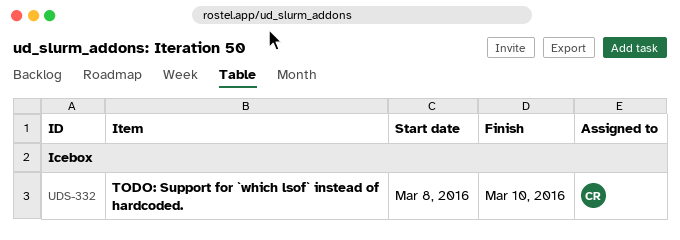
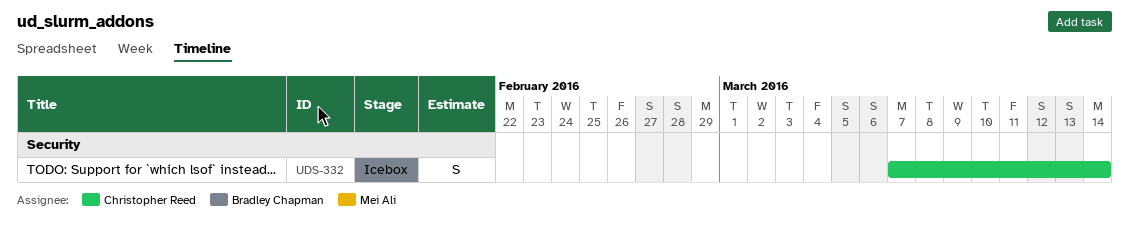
UDS-332, start: Mar 8 -> Mar 7
UDS-332, due: Mar 10 -> Mar 14

